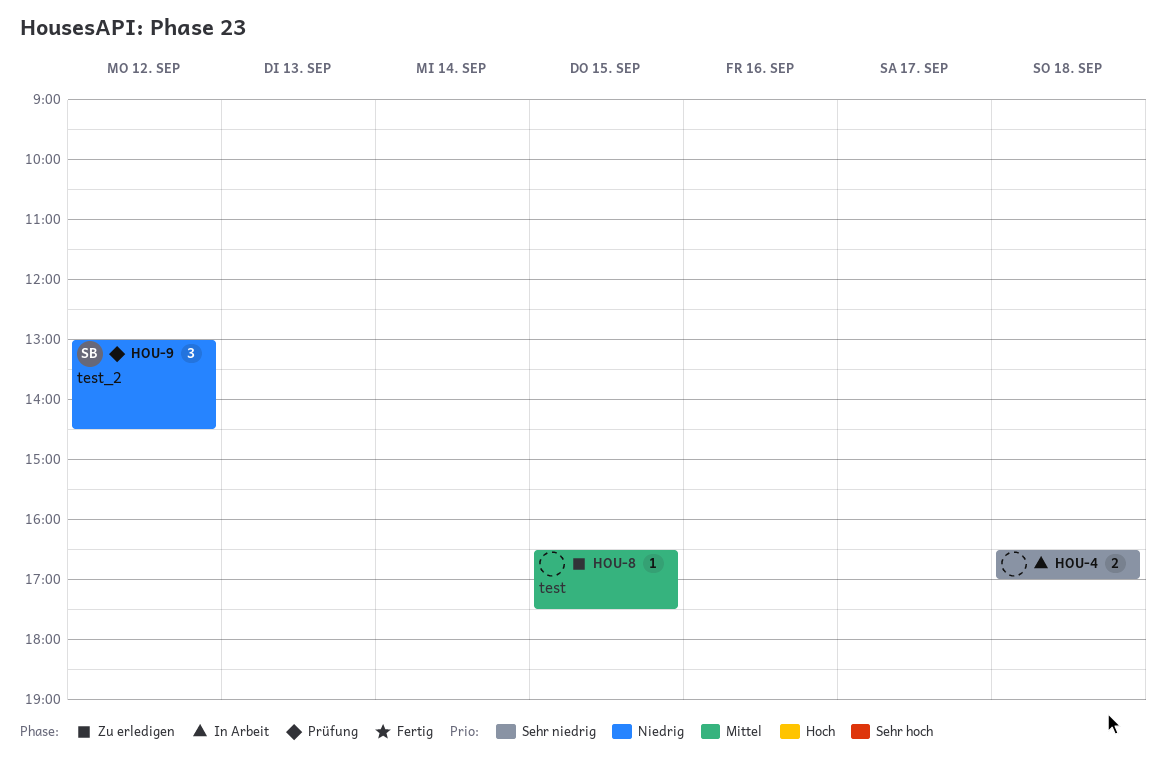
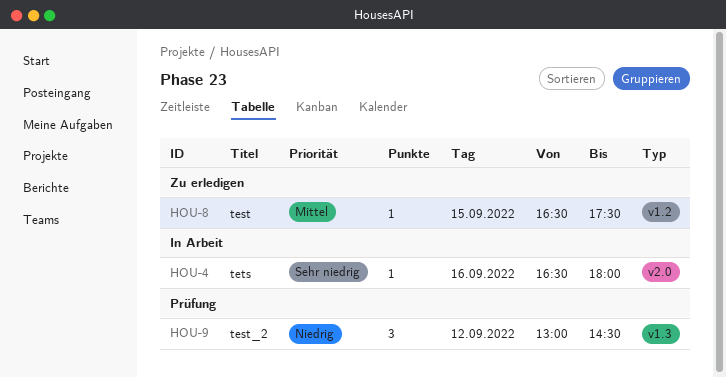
HOU-4, estimate: 2 -> 1
HOU-4, day: Sep 18 -> Sep 16
HOU-4, ends: 17:00 -> 18:00

